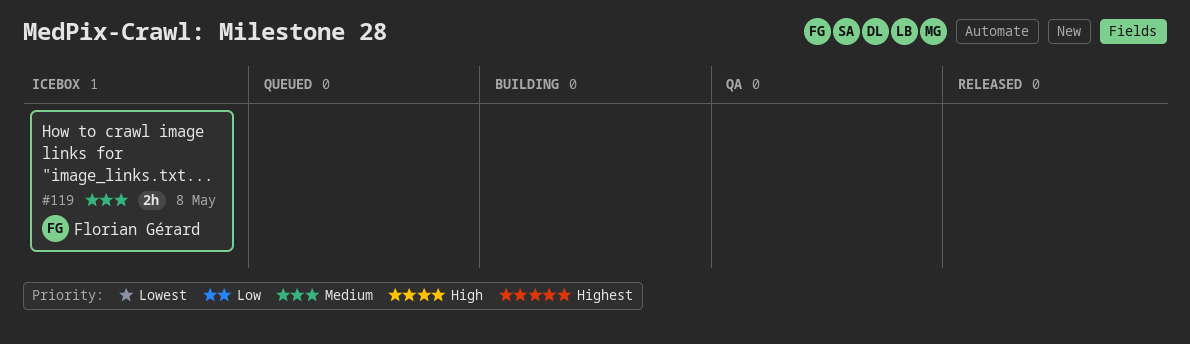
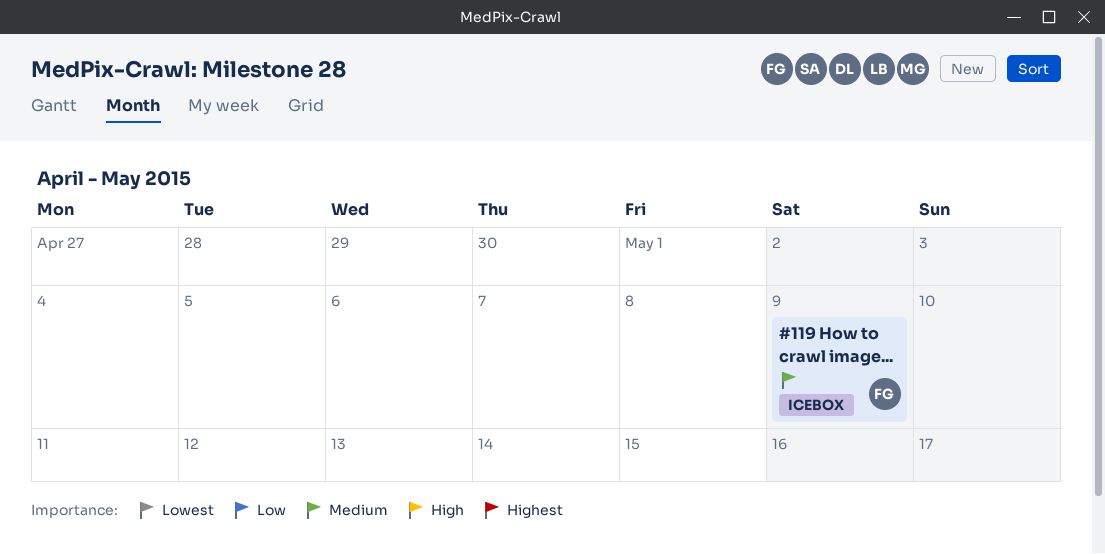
#119, due: May 8 -> May 9

